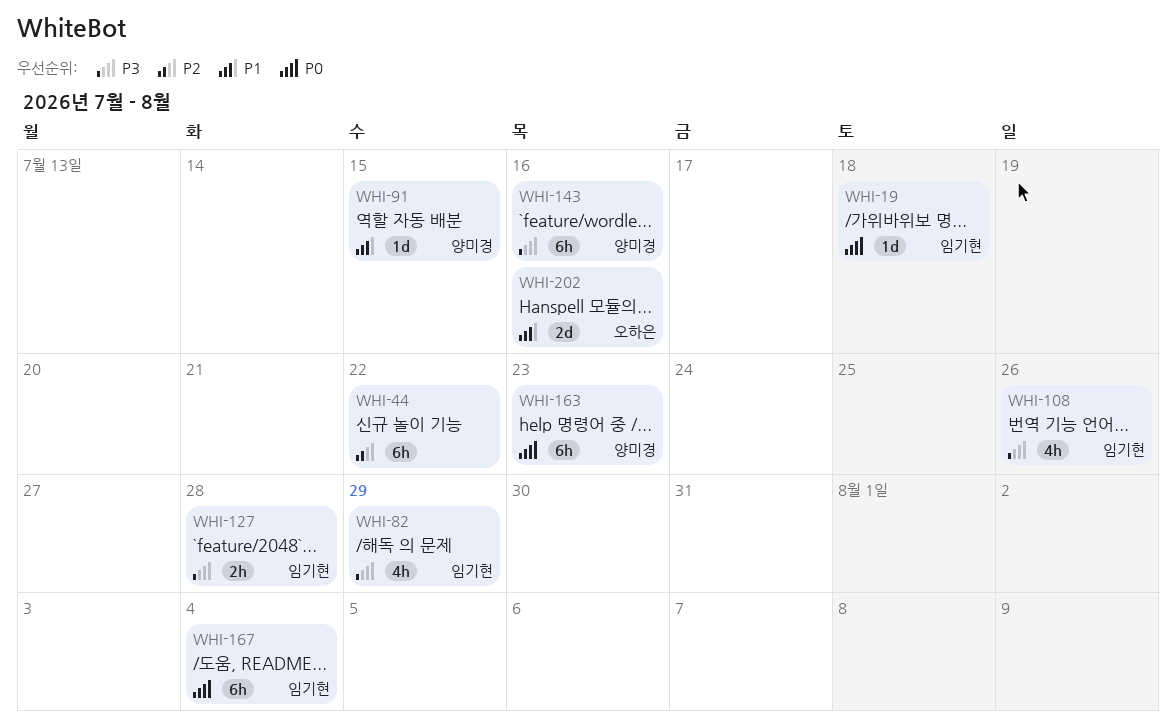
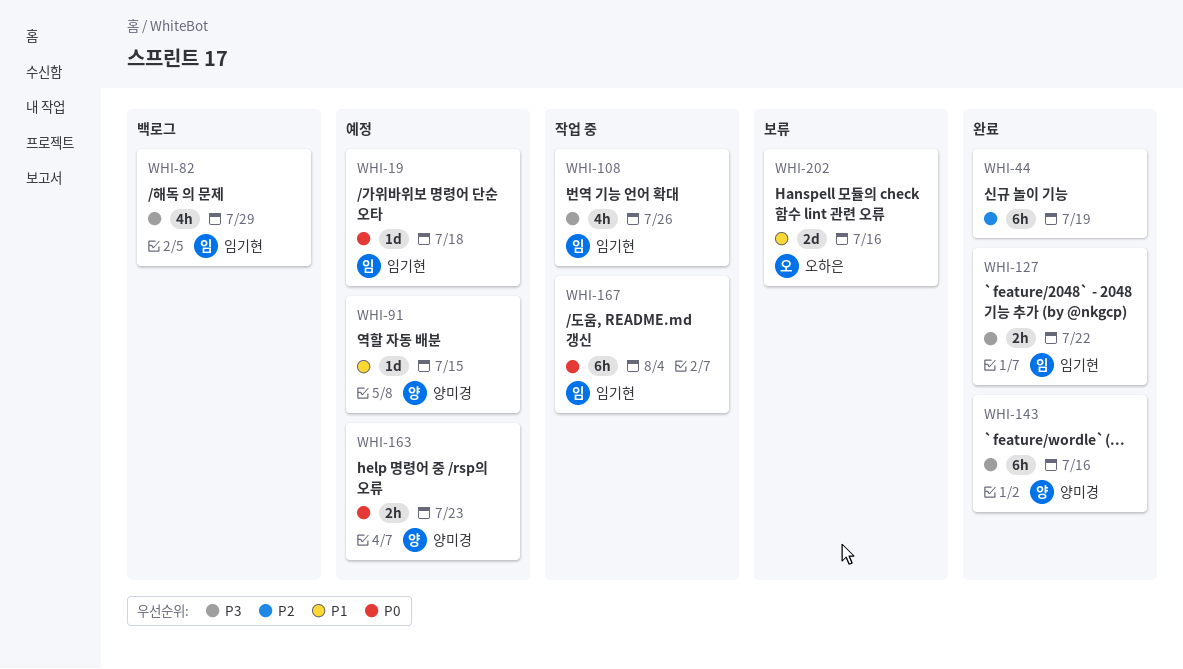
WHI-44, due: Jul 22 -> Jul 19
WHI-127, due: Jul 28 -> Jul 22
WHI-163, estimate: 6h -> 2h

